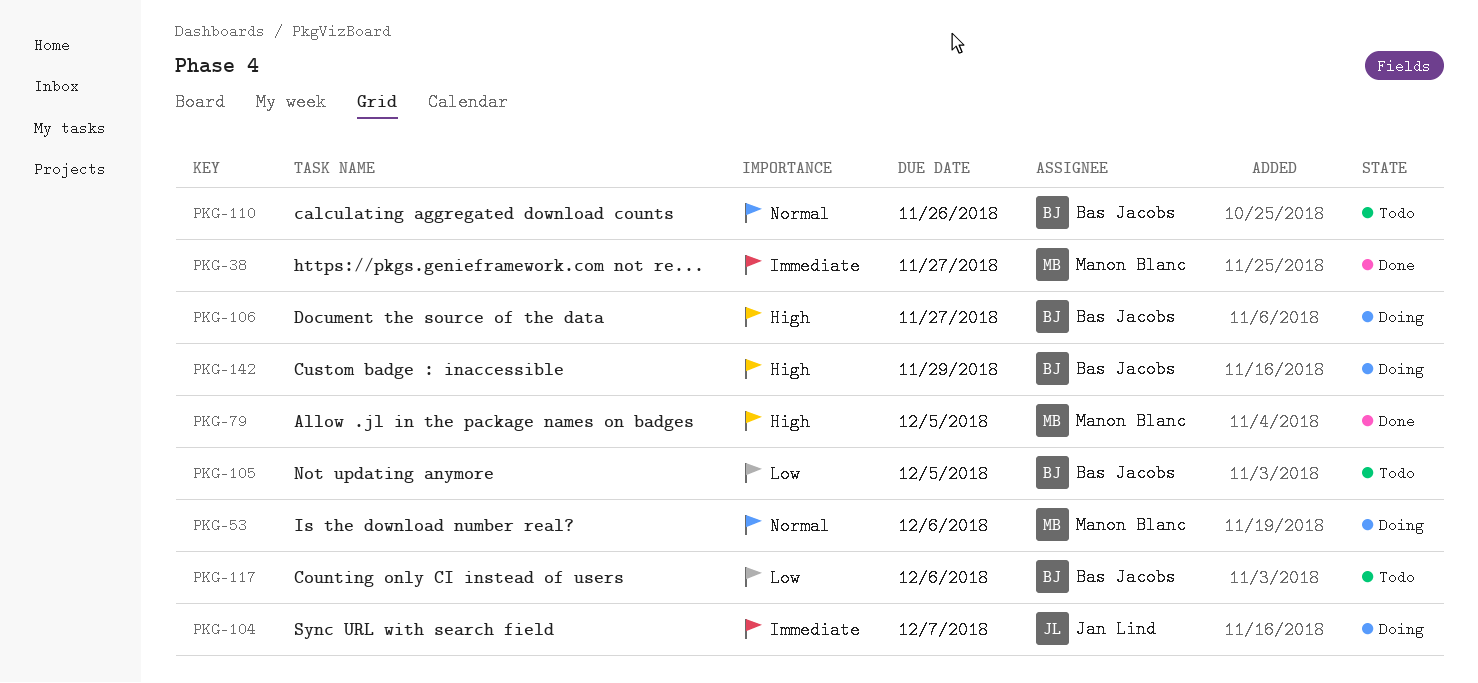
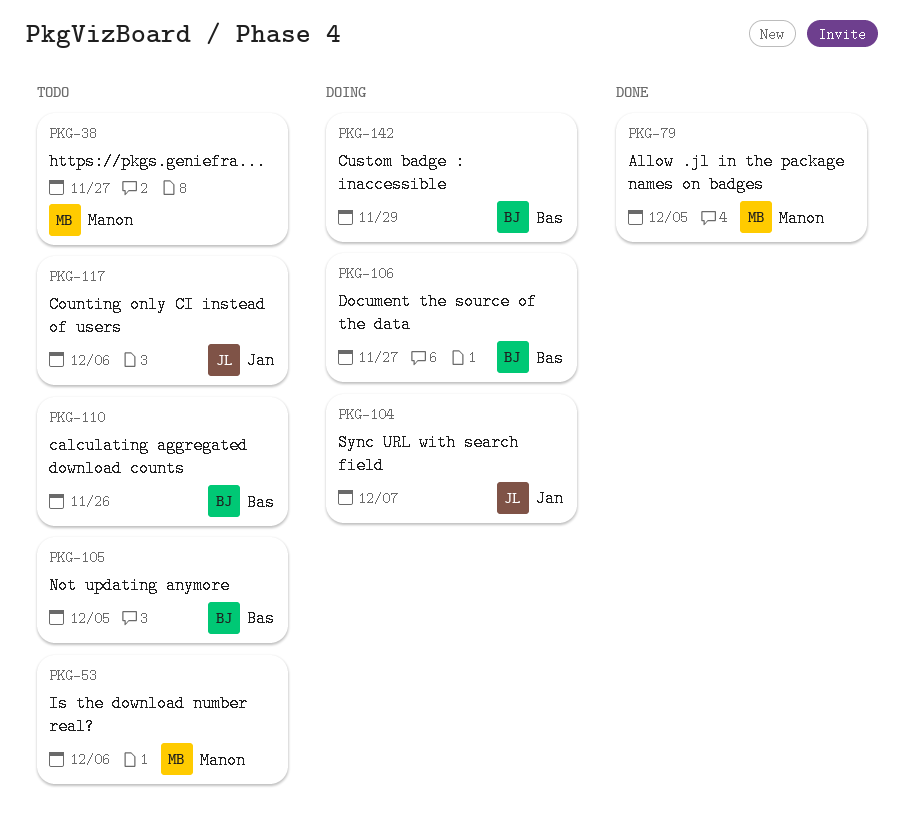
PKG-38, status: Done -> Todo
PKG-53, status: Doing -> Todo
PKG-117, owner: Bas Jacobs -> Jan Lind

